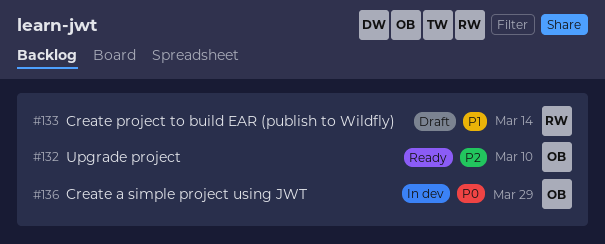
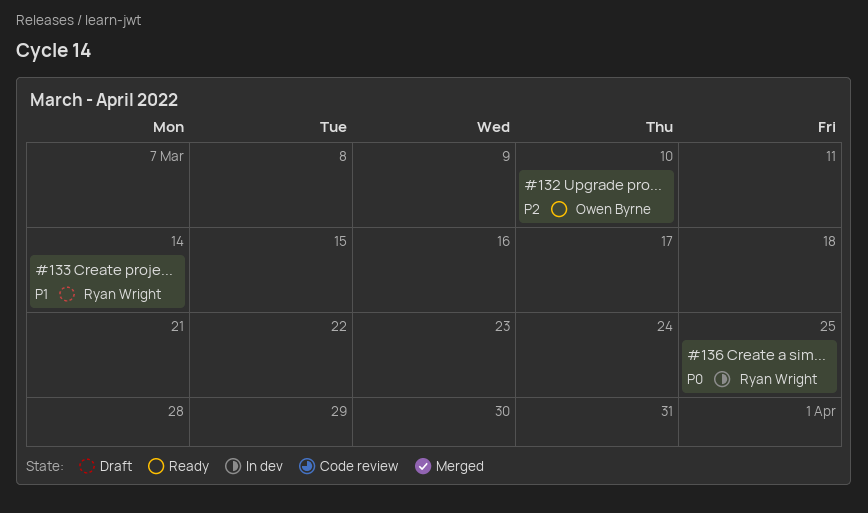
#136, owner: Owen Byrne -> Ryan Wright
#136, due: Mar 29 -> Mar 25

